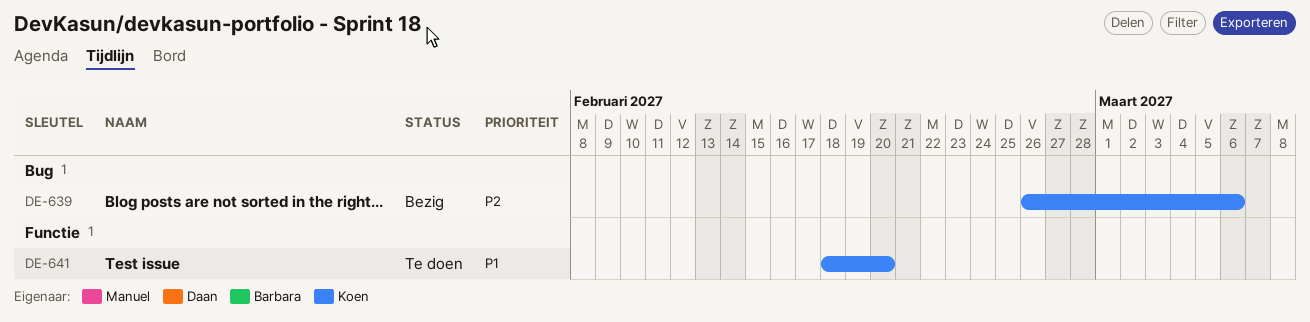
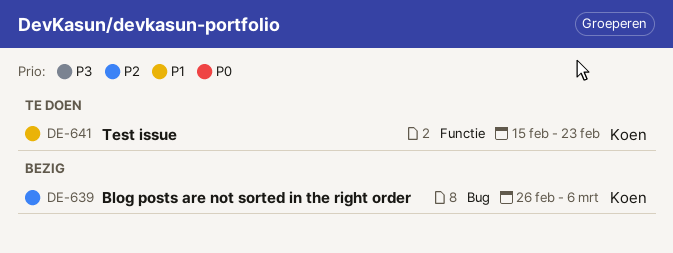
DE-641, start: Feb 18 -> Feb 15
DE-641, due: Feb 20 -> Feb 23

